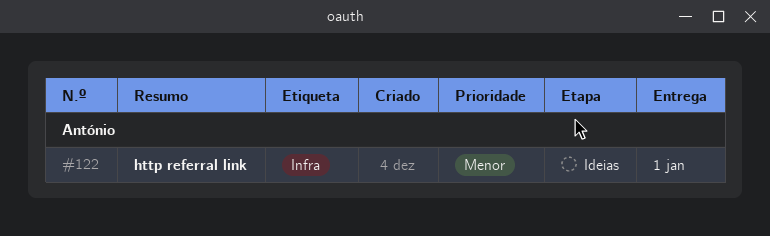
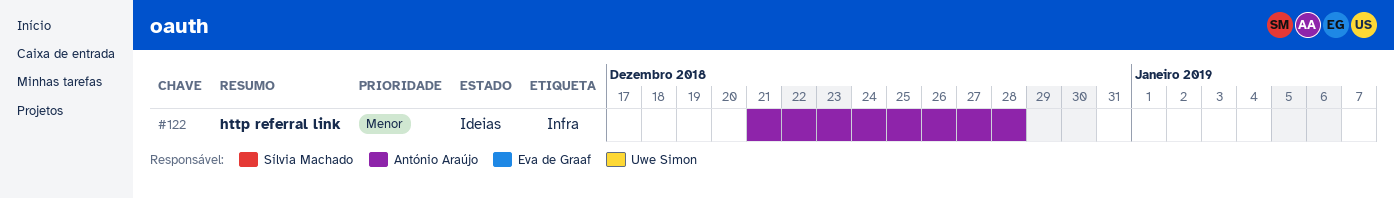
#122, due: Jan 1 -> Dec 28

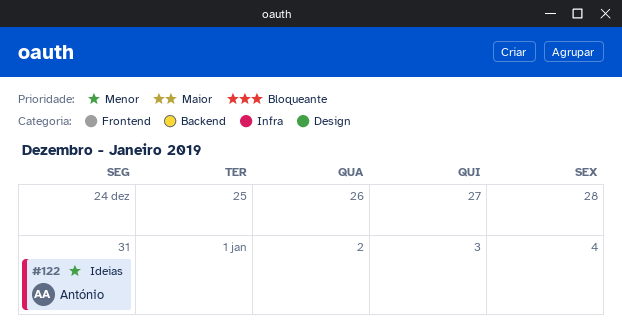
#122, due: Dec 28 -> Dec 31

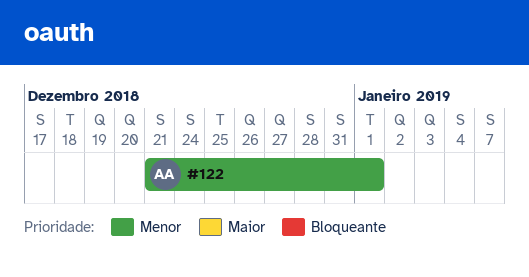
#122, due: Dec 31 -> Jan 1

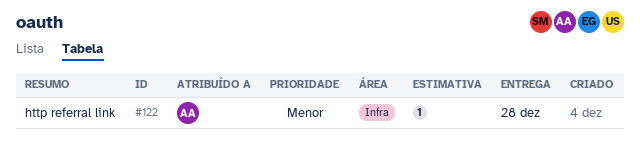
#122, due: Jan 1 -> Dec 28

